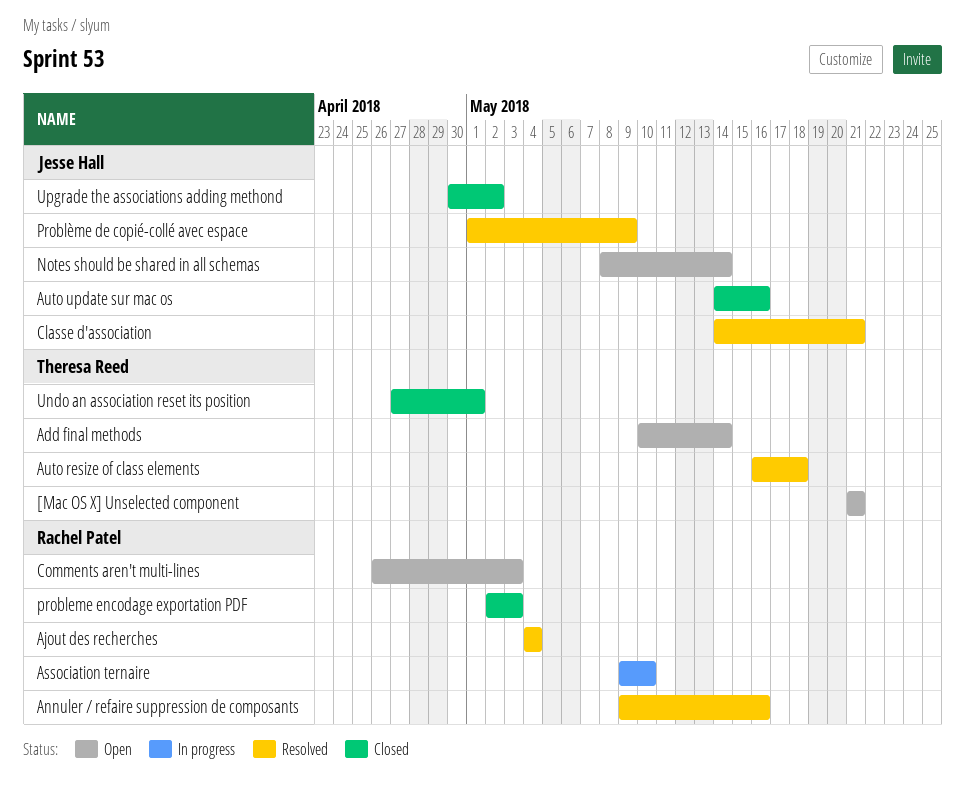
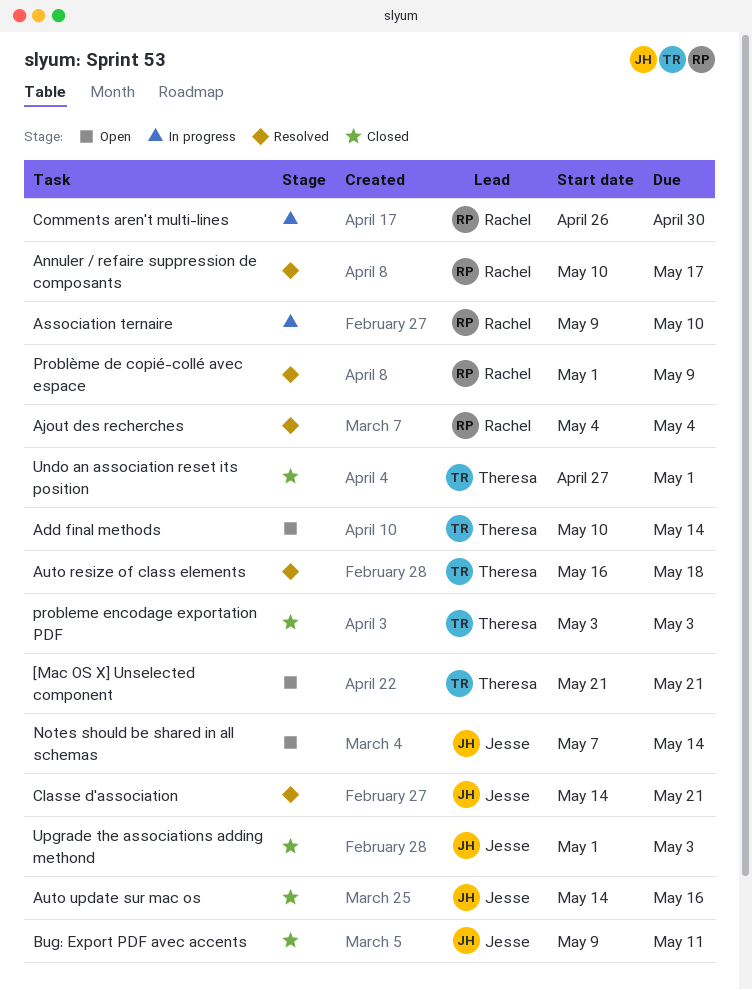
Annuler / refaire suppression de composants, start: May 9 -> May 10
Annuler / refaire suppression de composants, due: May 16 -> May 17
Bug: Export PDF avec accents: none -> present
Comments aren't multi-lines, status: Open -> In progress
Comments aren't multi-lines, due: May 3 -> Apr 30
Notes should be shared in all schemas, start: May 8 -> May 7
probleme encodage exportation PDF, owner: Rachel Patel -> Theresa Reed
probleme encodage exportation PDF, start: May 2 -> May 3
Problème de copié-collé avec espace, owner: Jesse Hall -> Rachel Patel
Upgrade the associations adding methond, start: Apr 30 -> May 1
Upgrade the associations adding methond, due: May 2 -> May 3

